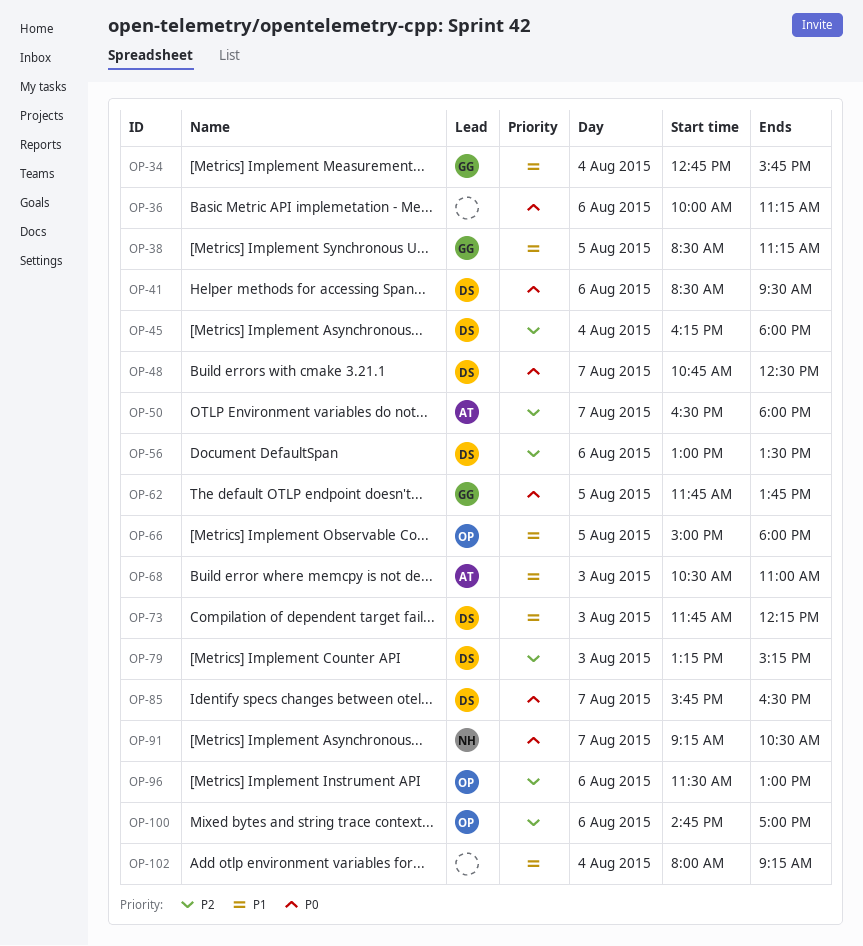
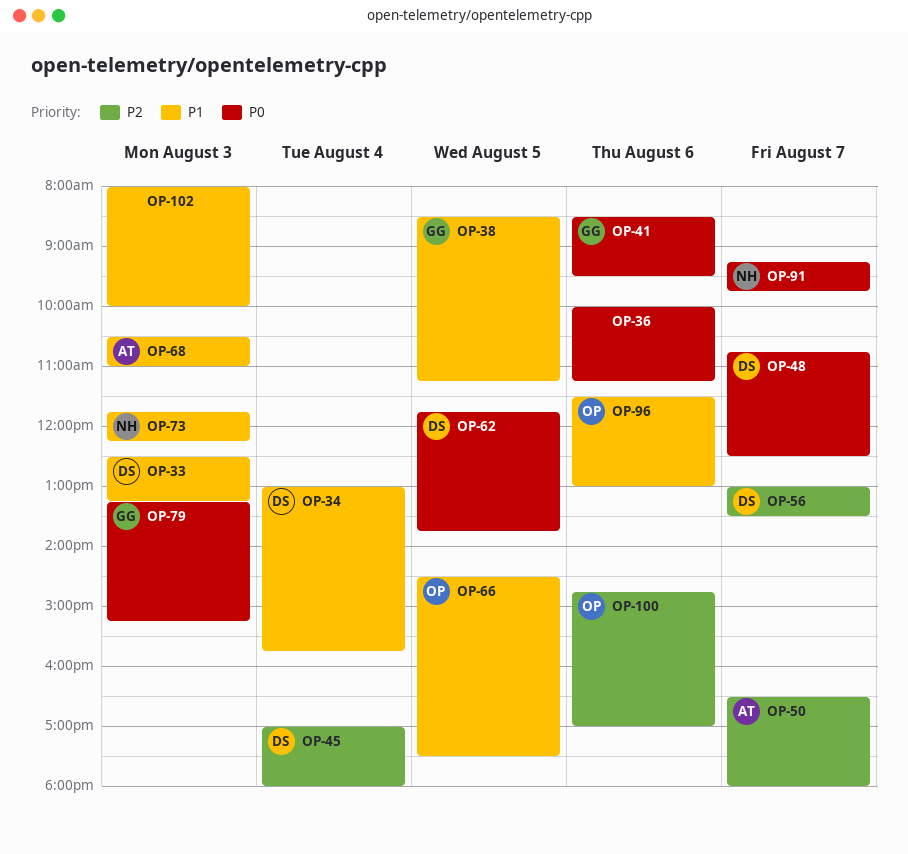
OP-33: none -> present
OP-34, owner: GG -> DS
OP-34, begins: 12:45 -> 13:00
OP-41, owner: DS -> GG
OP-45, begins: 16:15 -> 17:00
OP-56, day: Aug 6 -> Aug 7
OP-62, owner: GG -> DS
OP-66, begins: 15:00 -> 14:30
OP-66, ends: 18:00 -> 17:30
OP-73, owner: DS -> NH
OP-79, owner: DS -> GG
OP-79, priority: P2 -> P0
OP-85: present -> none
OP-91, ends: 10:30 -> 09:45
OP-96, priority: P2 -> P1
OP-102, day: Aug 4 -> Aug 3
OP-102, ends: 09:15 -> 10:00

